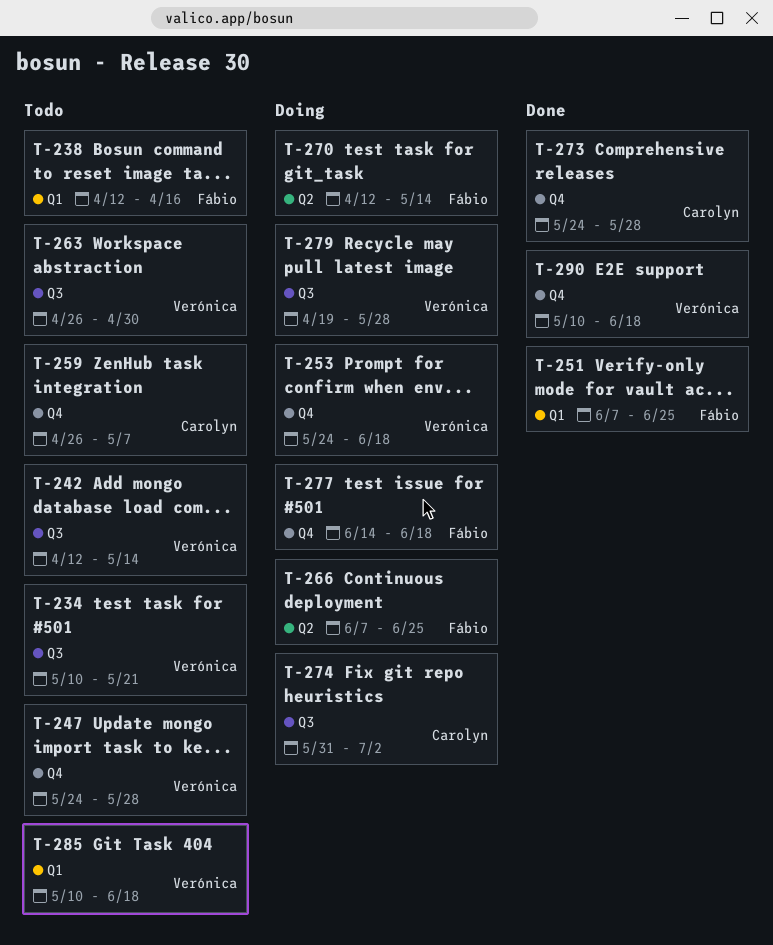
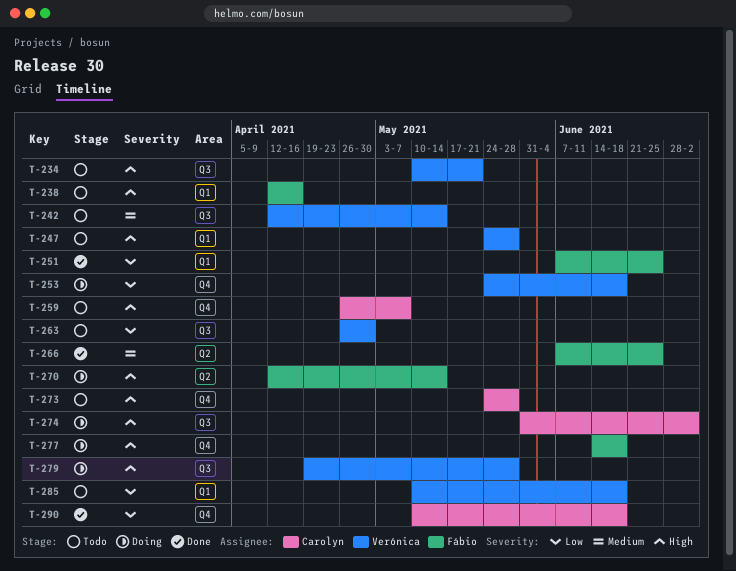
T-247, label: Q4 -> Q1
T-266, status: Doing -> Done
T-273, status: Done -> Todo
T-290, owner: Verónica -> Carolyn

